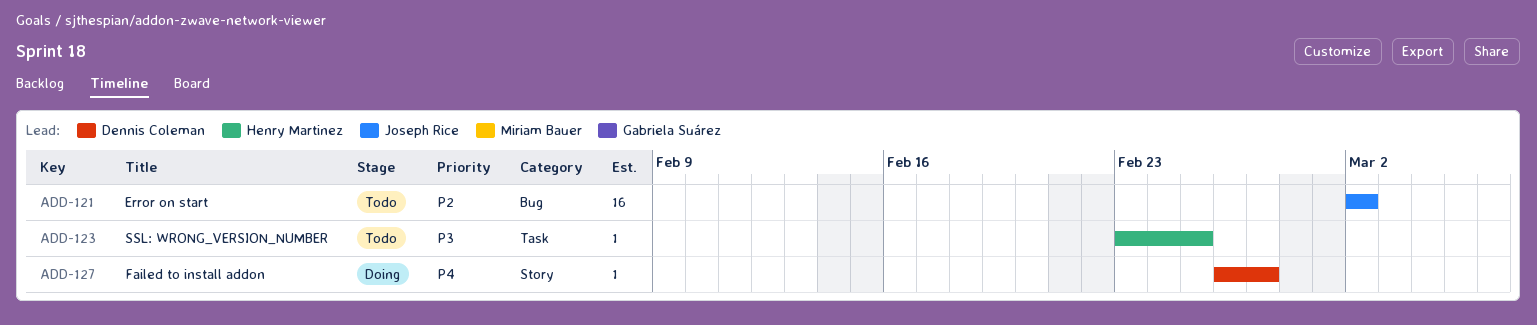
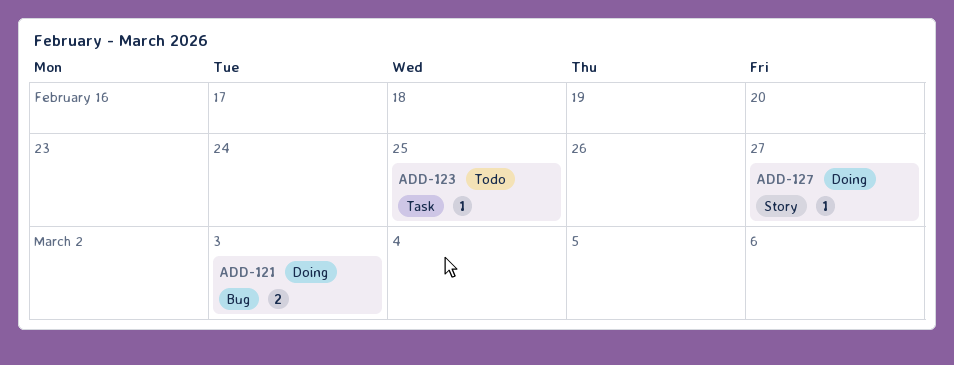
ADD-121, status: Todo -> Doing
ADD-121, estimate: 16 -> 2
ADD-121, due: Mar 2 -> Mar 3

